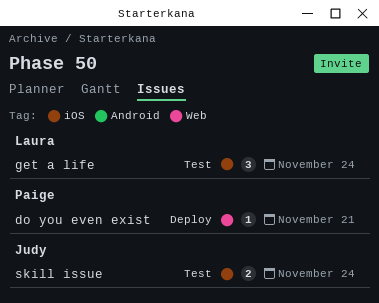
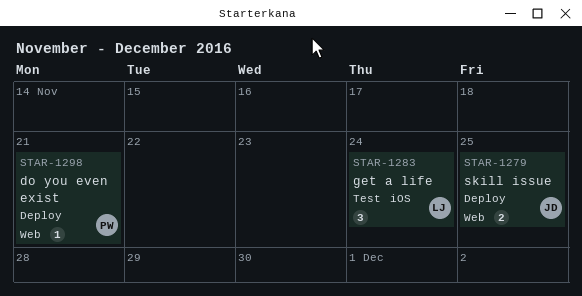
skill issue, status: Test -> Deploy
skill issue, label: iOS -> Web
skill issue, due: Nov 24 -> Nov 25

